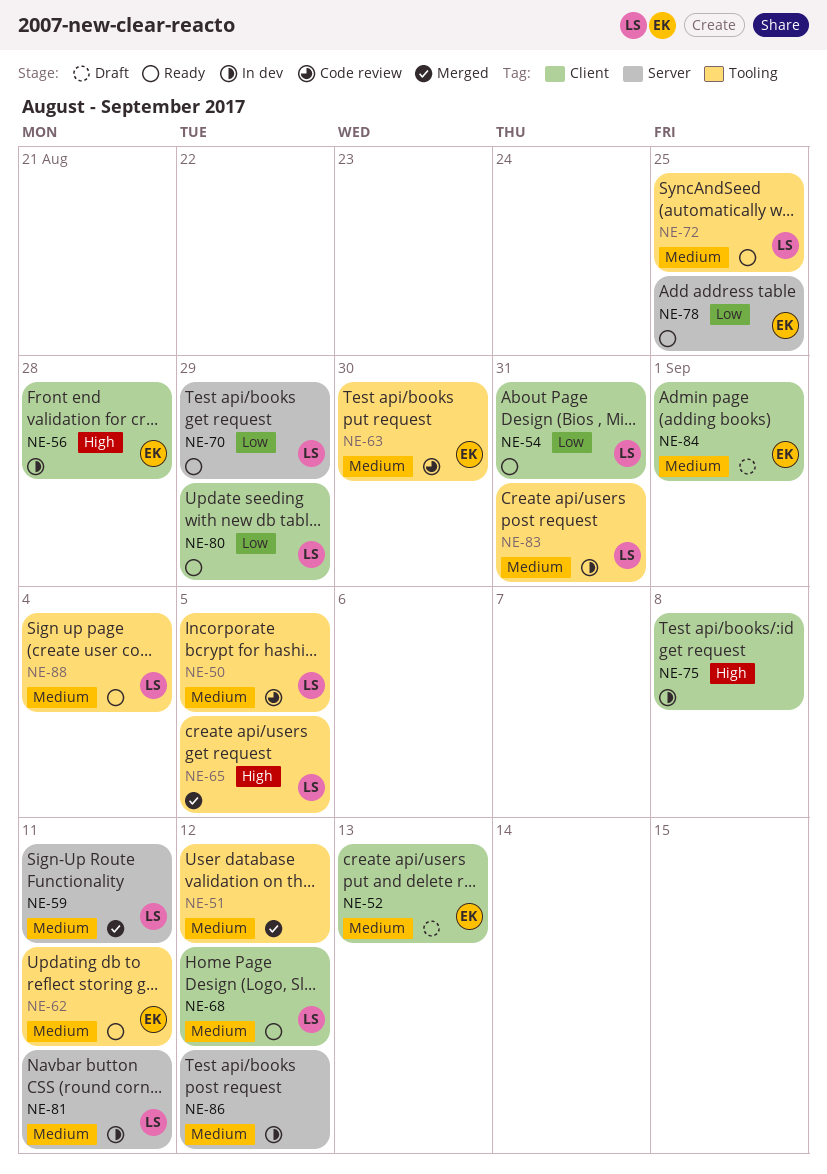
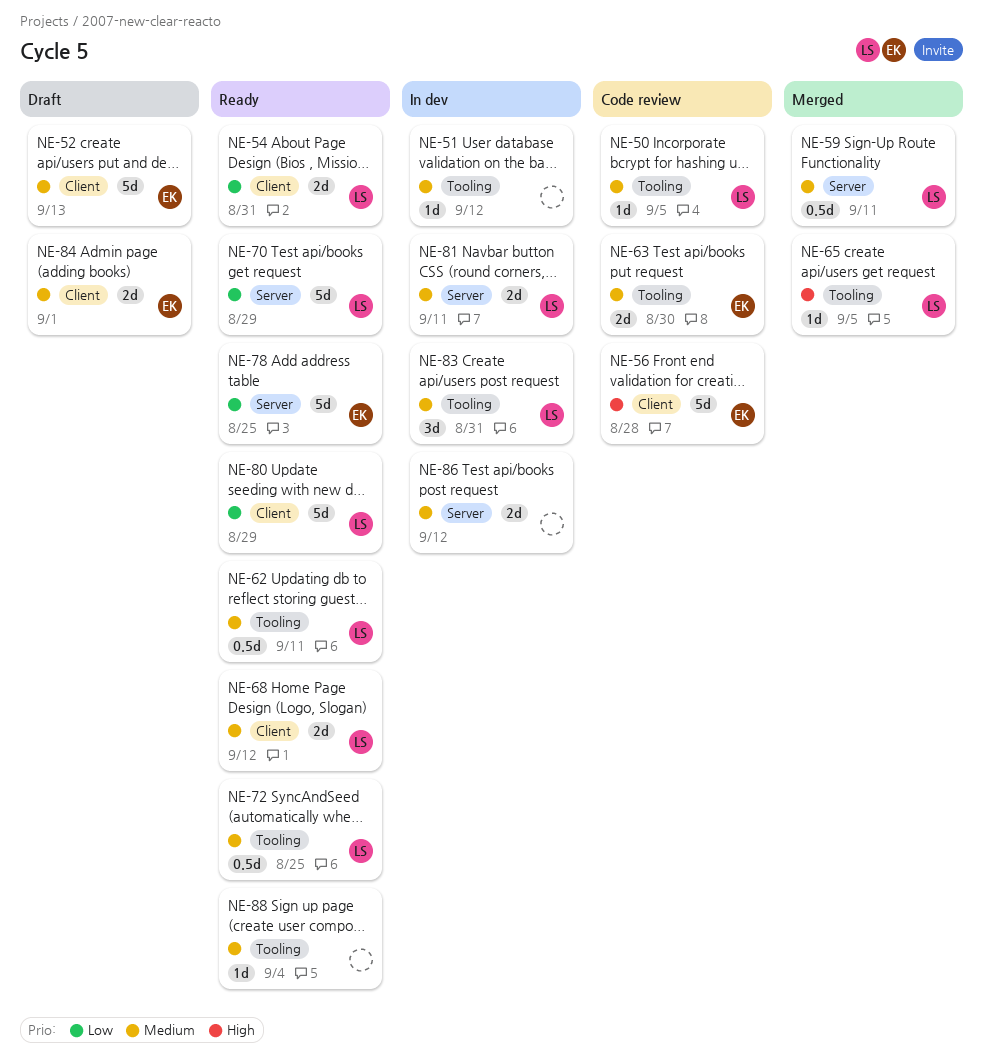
NE-51, status: Merged -> In dev
NE-56, status: In dev -> Code review
NE-62, owner: EK -> LS
NE-75: present -> none
NE-88, owner: LS -> none

